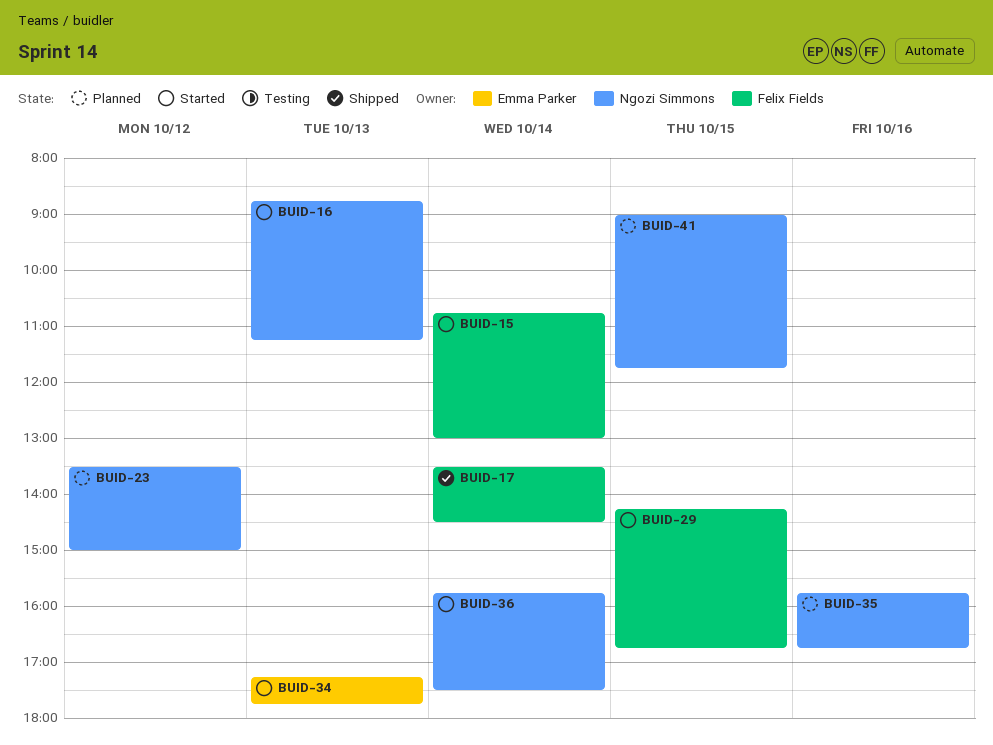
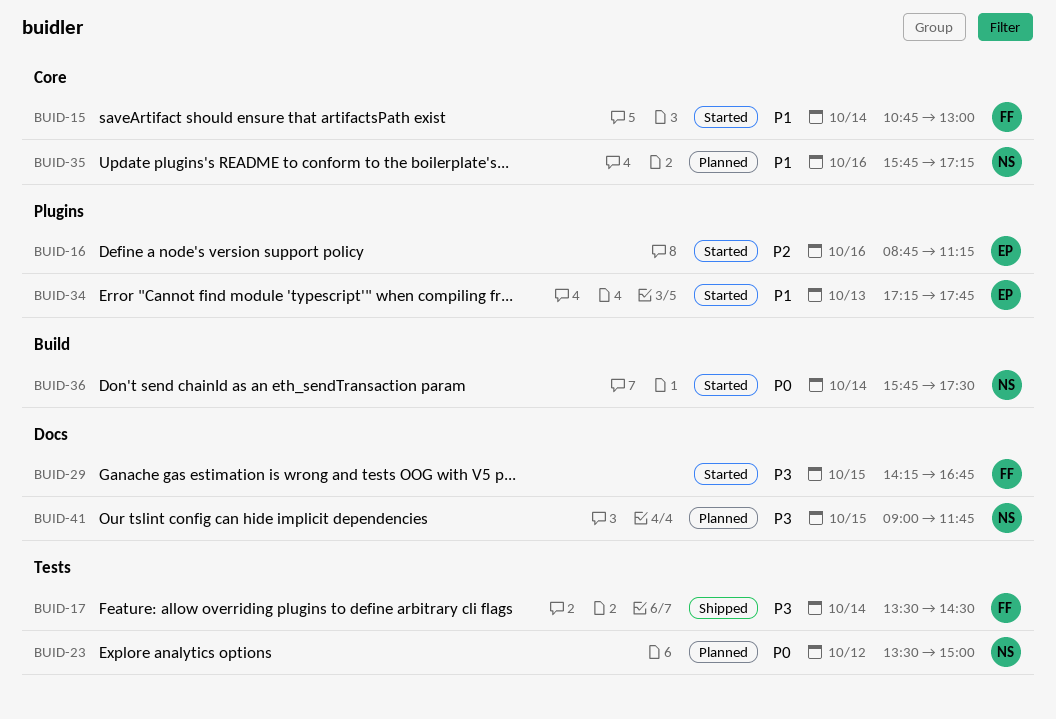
BUID-16, owner: Ngozi Simmons -> Emma Parker
BUID-16, day: Oct 13 -> Oct 16
BUID-35, ends: 16:45 -> 17:15

